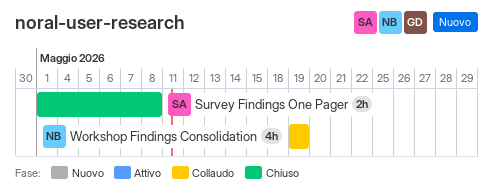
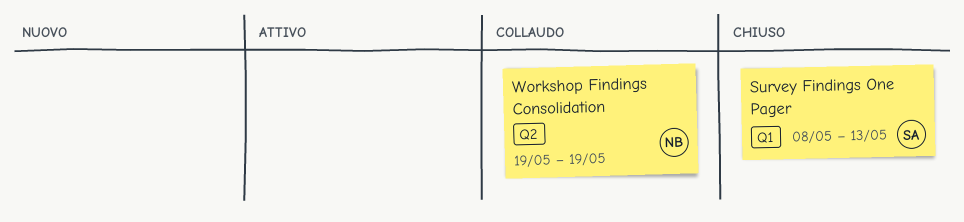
Survey Findings One Pager, start: May 1 -> May 8
Survey Findings One Pager, due: May 8 -> May 13

